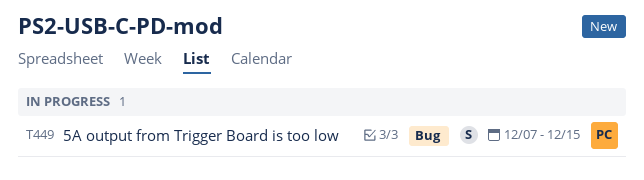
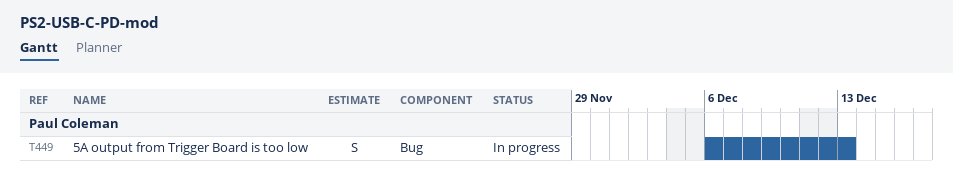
T449, start: Dec 7 -> Dec 6
T449, due: Dec 15 -> Dec 13

